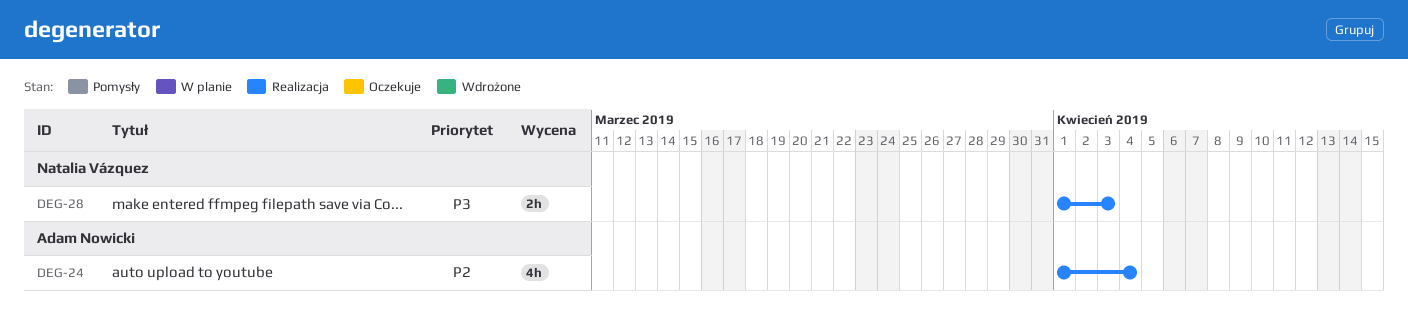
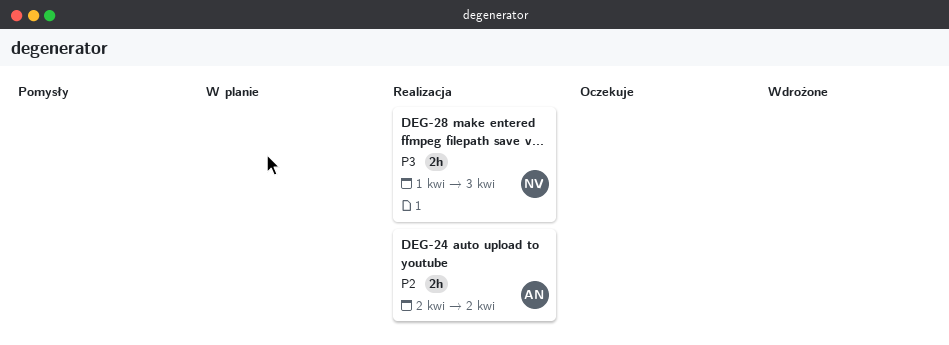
DEG-24, estimate: 4h -> 2h
DEG-24, start: Apr 1 -> Apr 2
DEG-24, due: Apr 4 -> Apr 2

